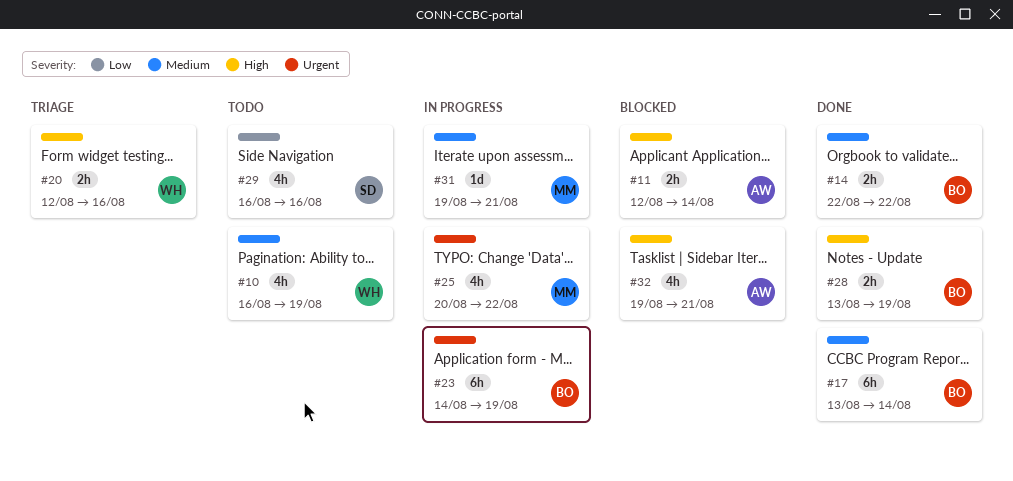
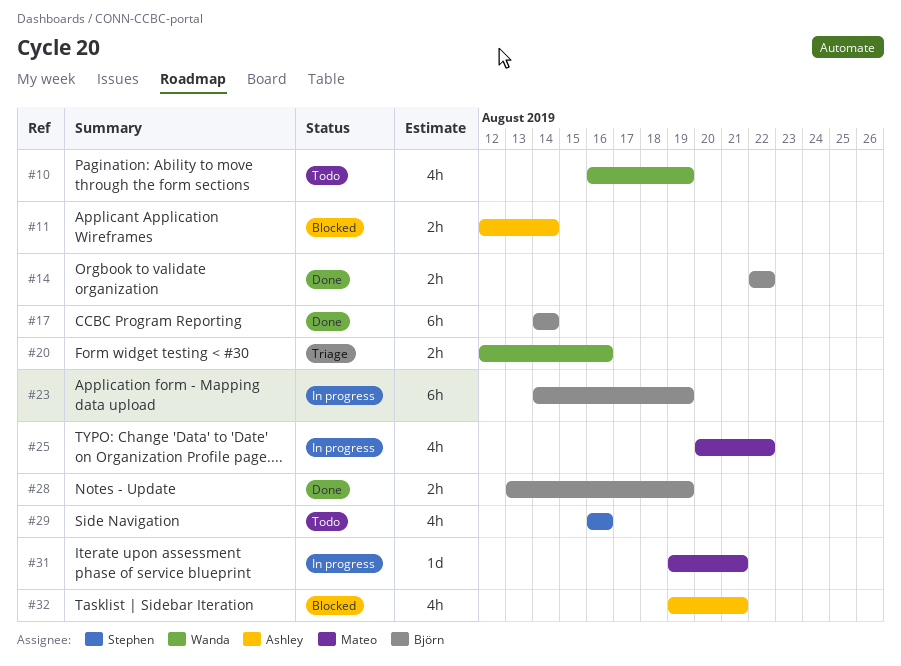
#17, start: Aug 13 -> Aug 14

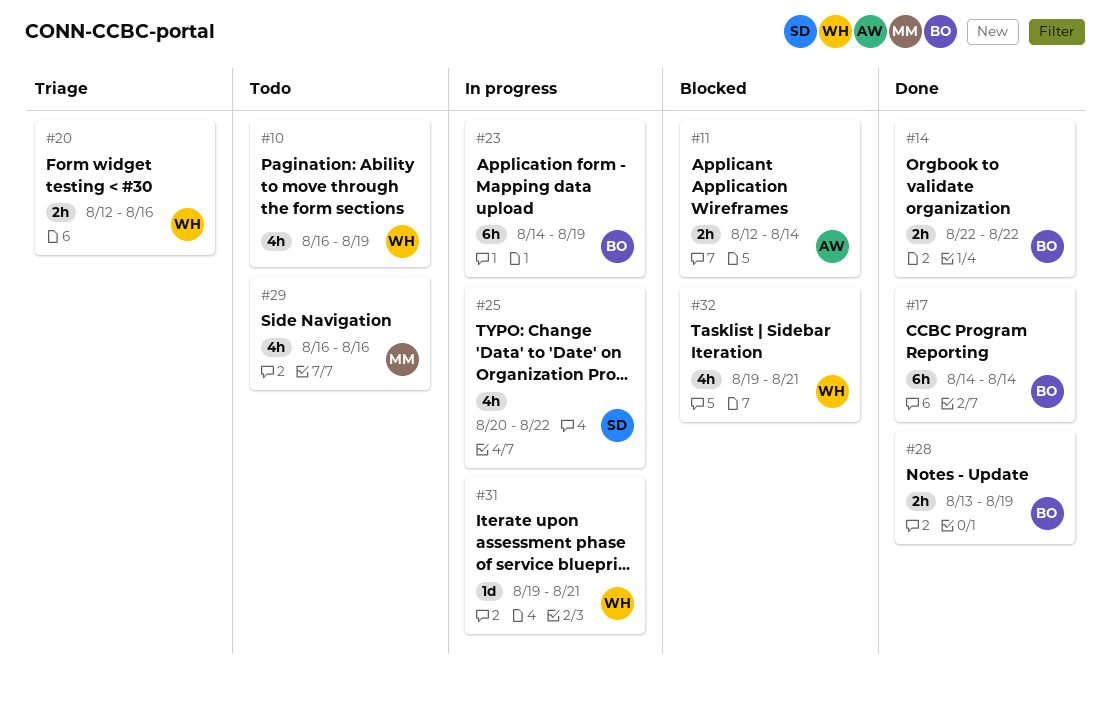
#25, owner: Mateo -> Stephen
#29, owner: Stephen -> Mateo
#31, owner: Mateo -> Wanda
#32, owner: Ashley -> Wanda

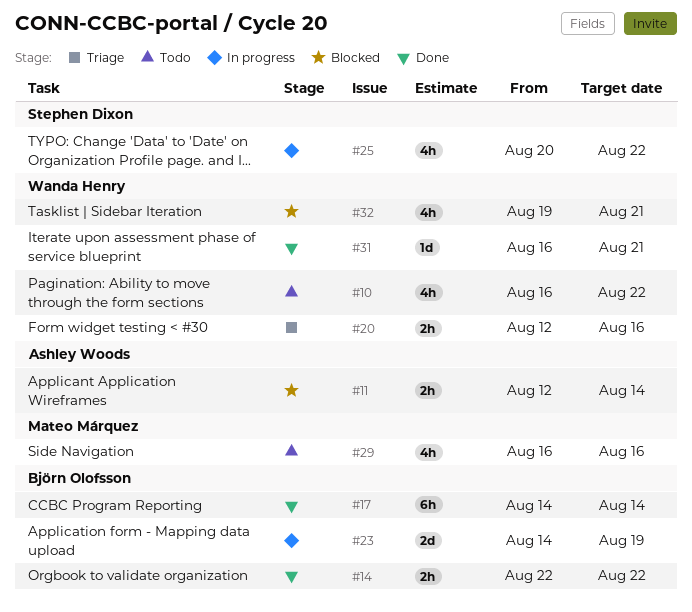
#10, due: Aug 19 -> Aug 22
#23, estimate: 6h -> 2d
#28: present -> none
#31, status: In progress -> Done
#31, start: Aug 19 -> Aug 16

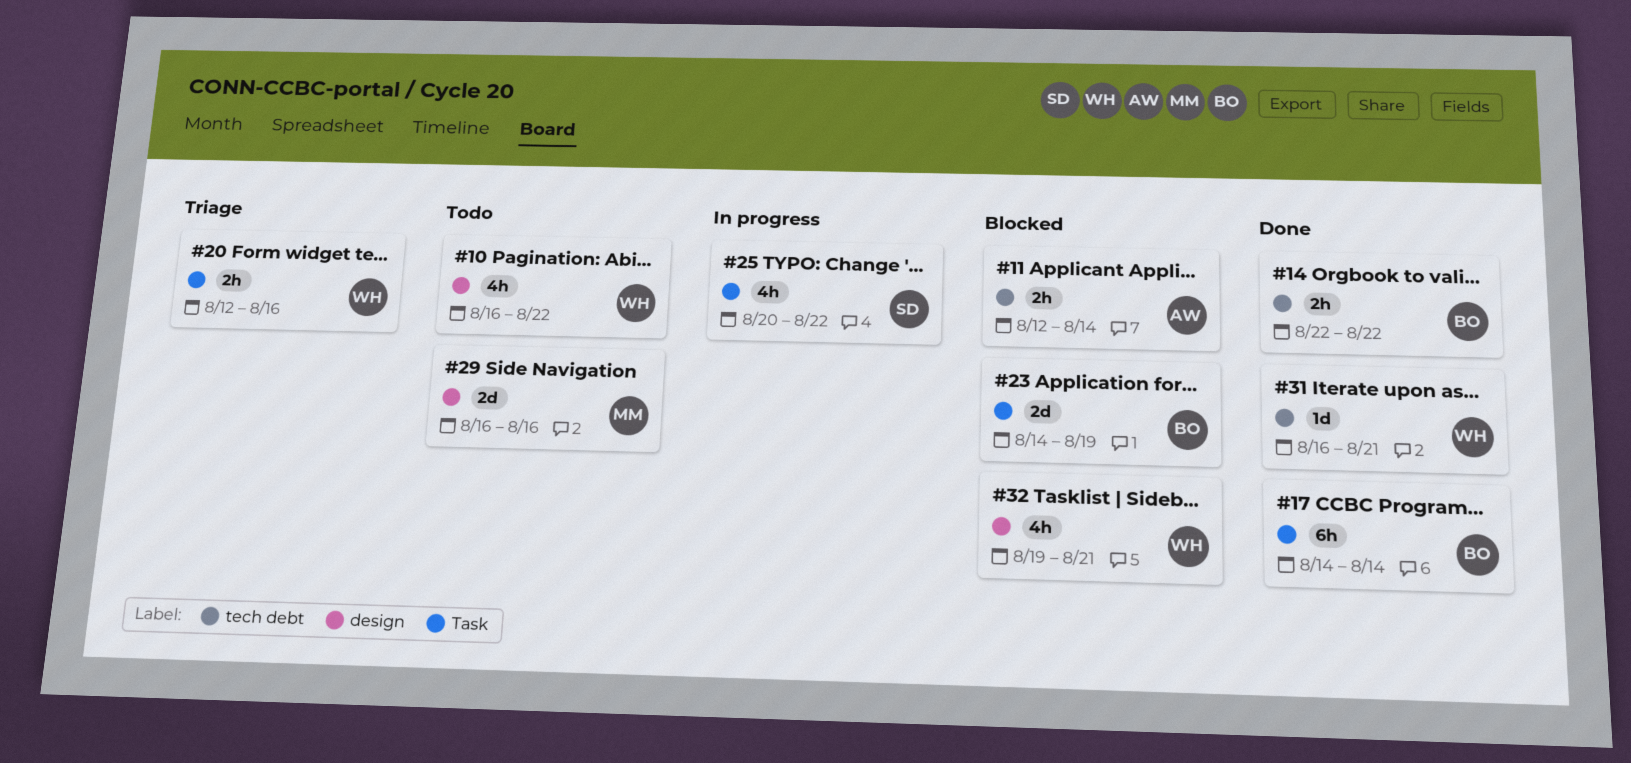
#23, status: In progress -> Blocked
#29, estimate: 4h -> 2d

